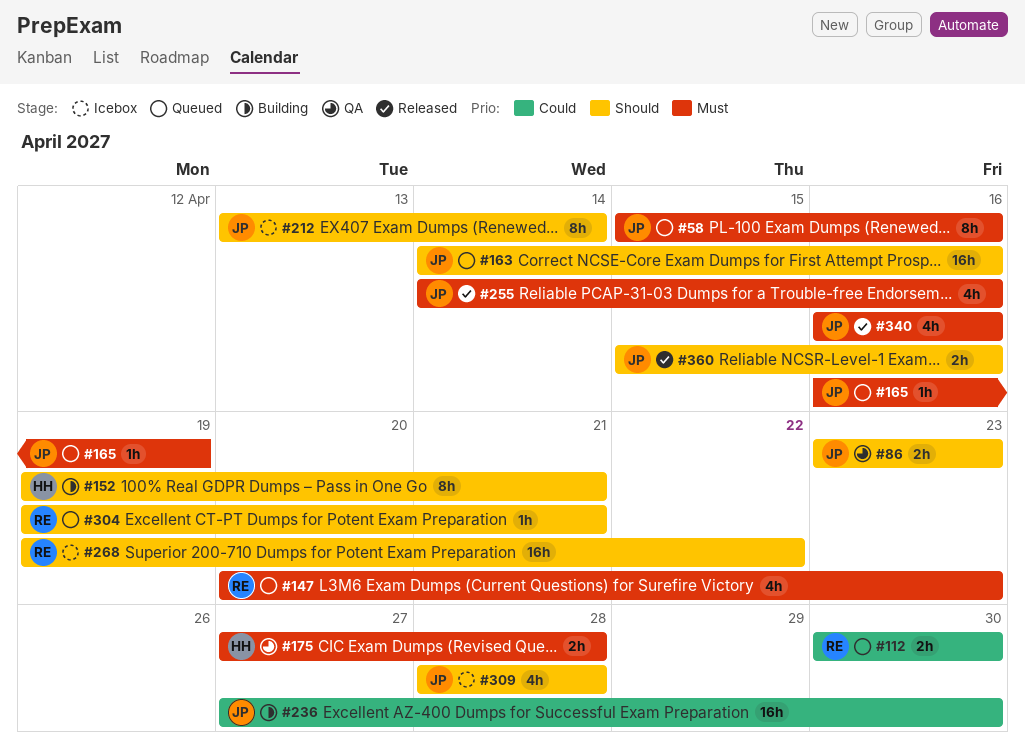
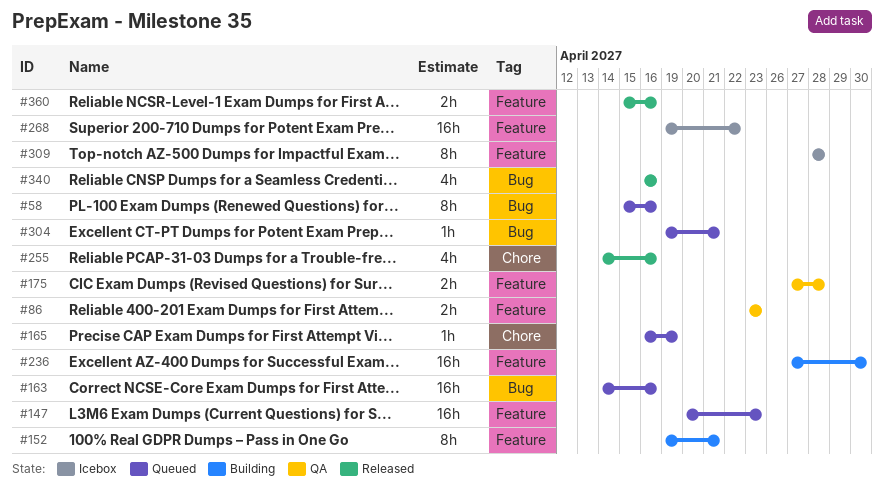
#112: present -> none
#147, estimate: 4h -> 16h
#212: present -> none
#309, estimate: 4h -> 8h

